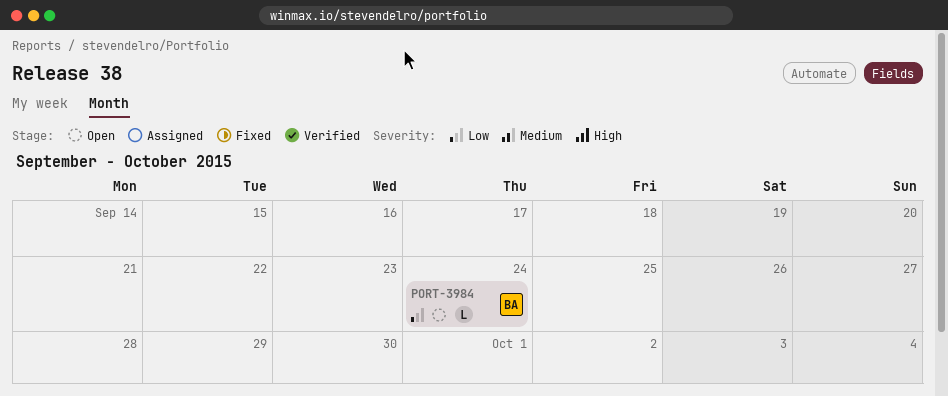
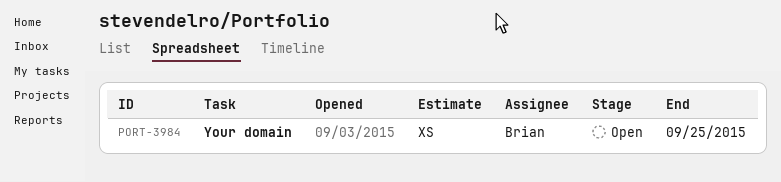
PORT-3984, estimate: L -> XS
PORT-3984, due: Sep 24 -> Sep 25

